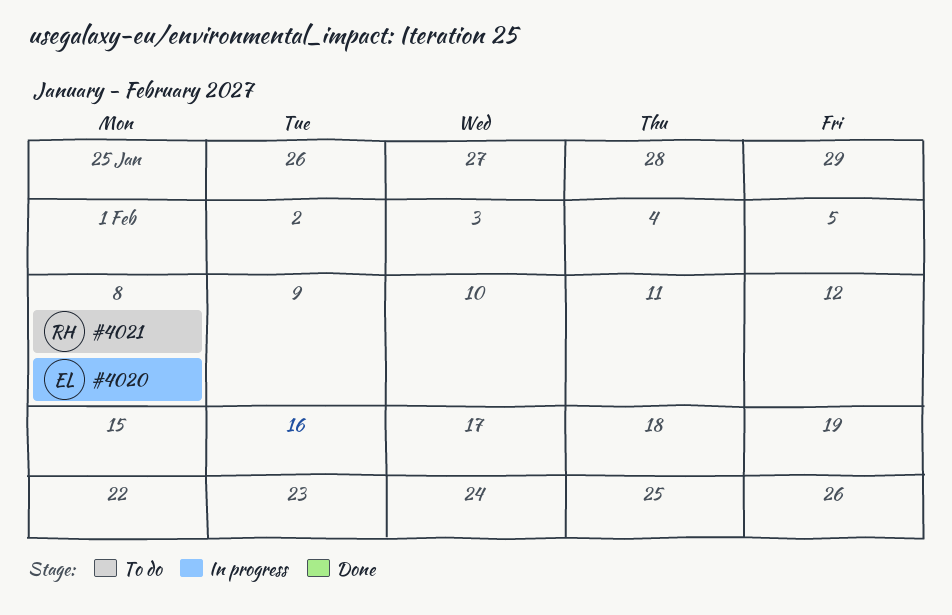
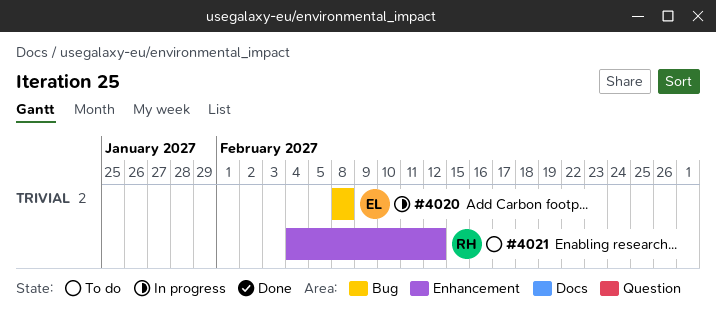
#4021, start: Feb 8 -> Feb 4
#4021, due: Feb 8 -> Feb 12

